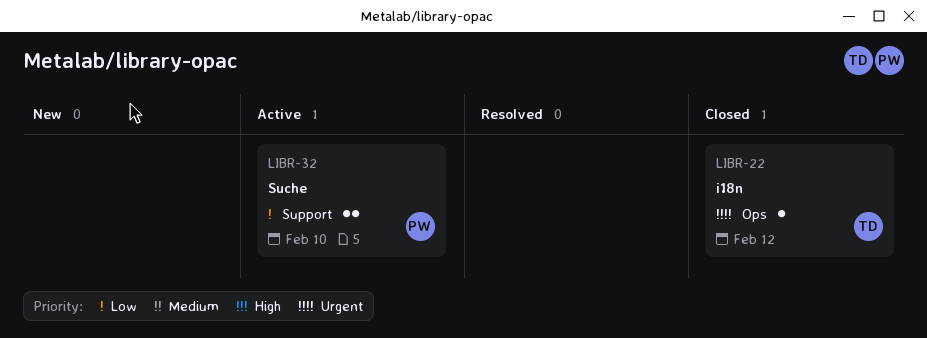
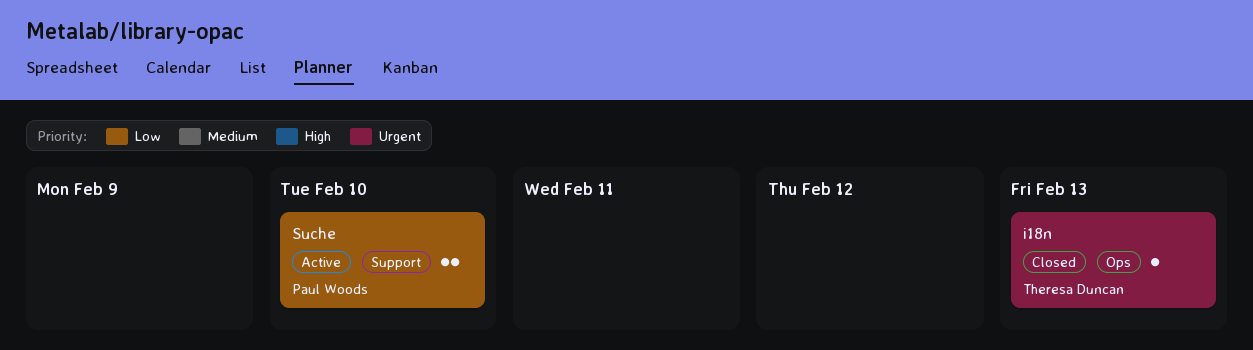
i18n, due: Feb 12 -> Feb 13

